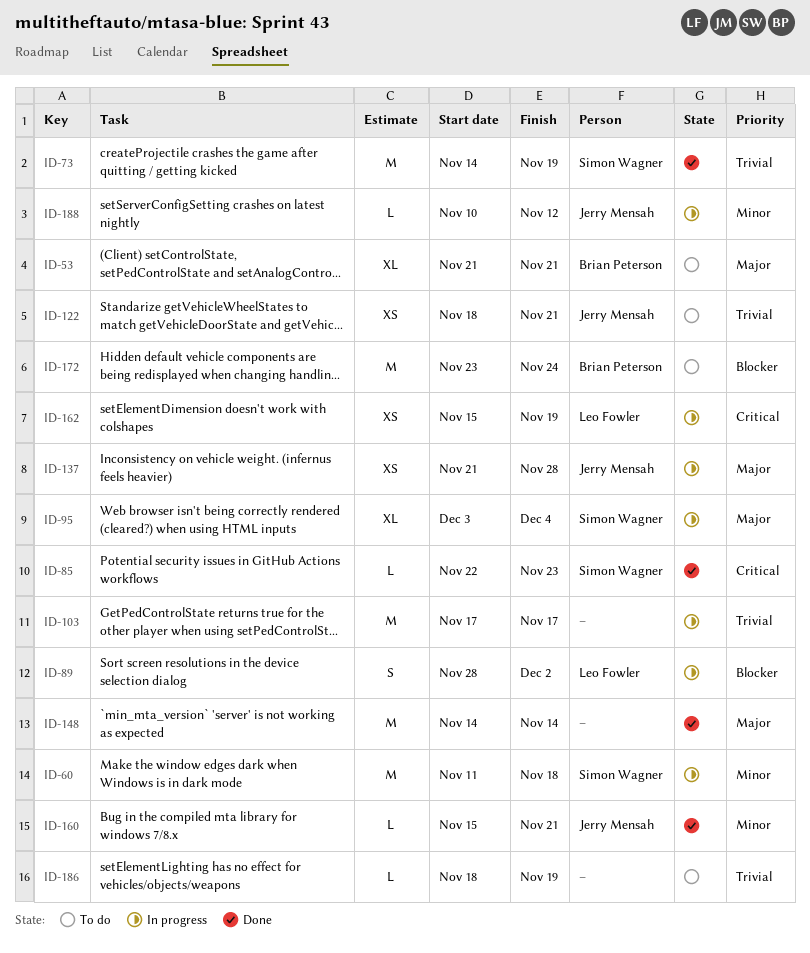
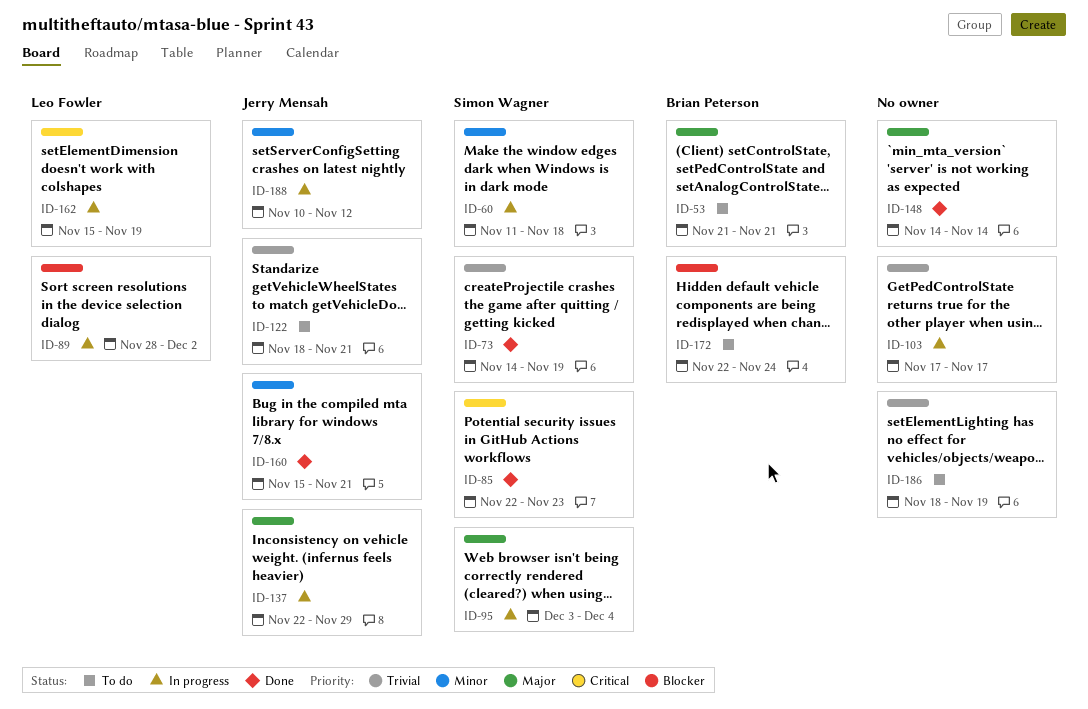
ID-137, start: Nov 21 -> Nov 22
ID-137, due: Nov 28 -> Nov 29
ID-172, start: Nov 23 -> Nov 22

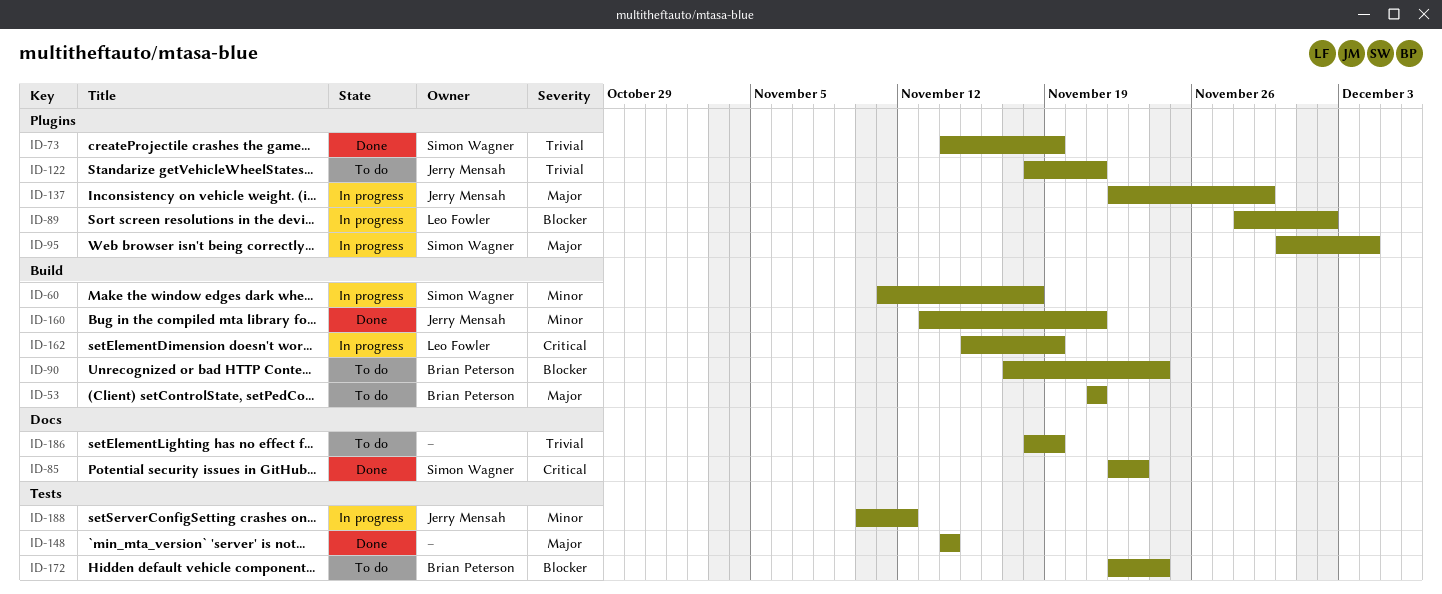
ID-90: none -> present
ID-95, start: Dec 3 -> Nov 30
ID-103: present -> none
ID-160, start: Nov 15 -> Nov 13

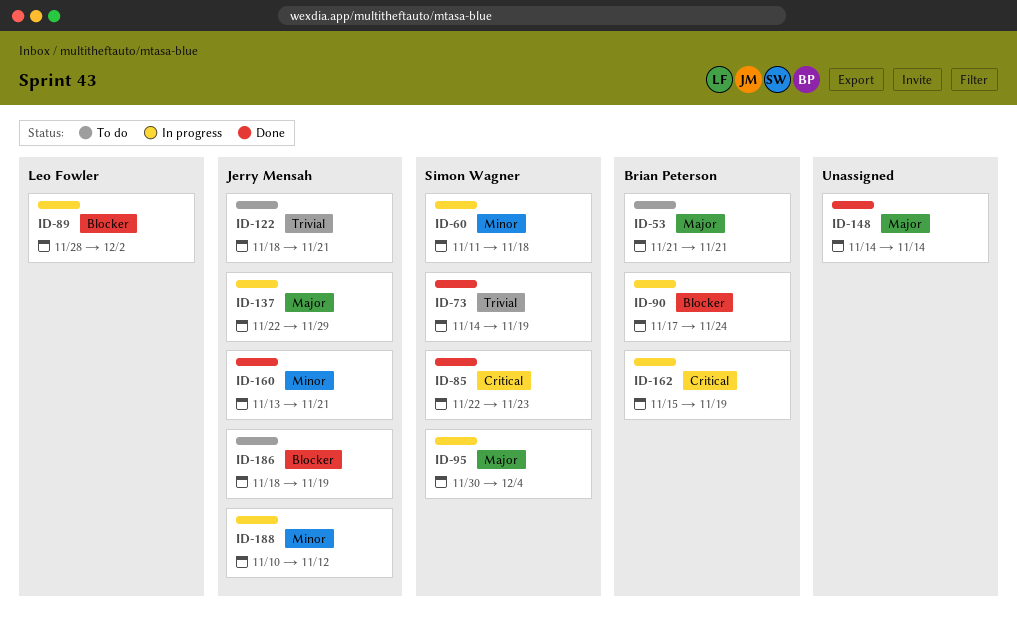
ID-90, status: To do -> In progress
ID-162, owner: Leo Fowler -> Brian Peterson
ID-172: present -> none
ID-186, owner: none -> Jerry Mensah
ID-186, priority: Trivial -> Blocker

